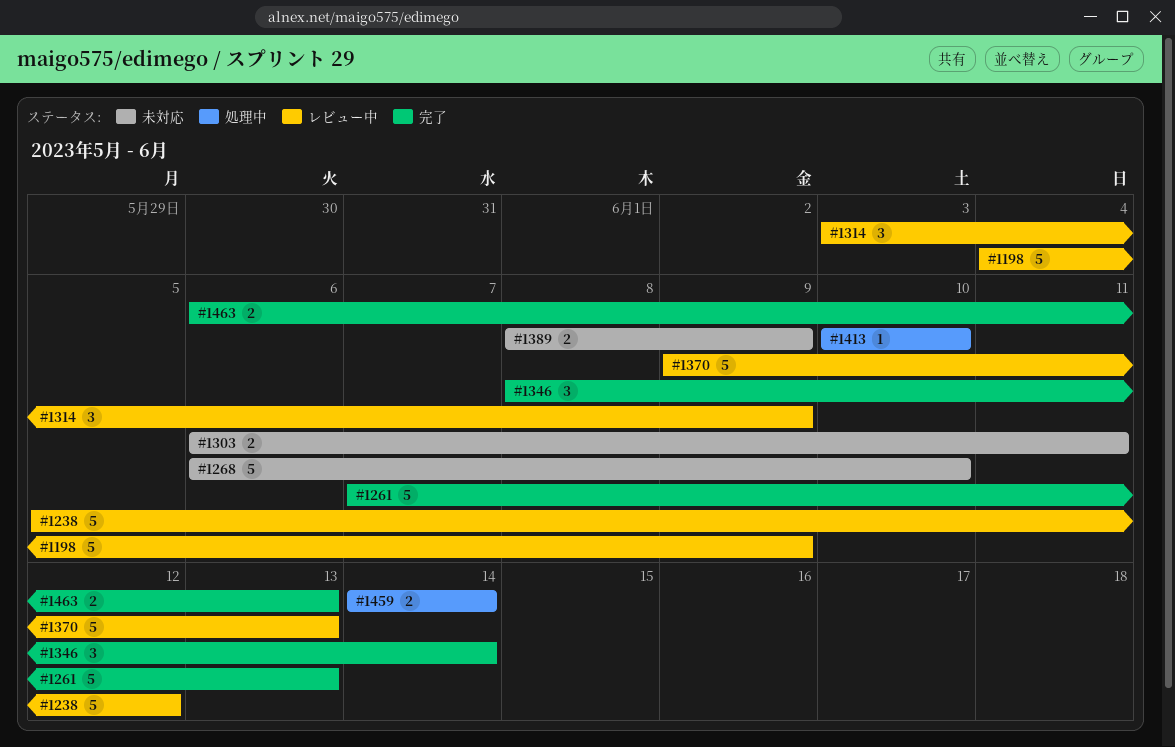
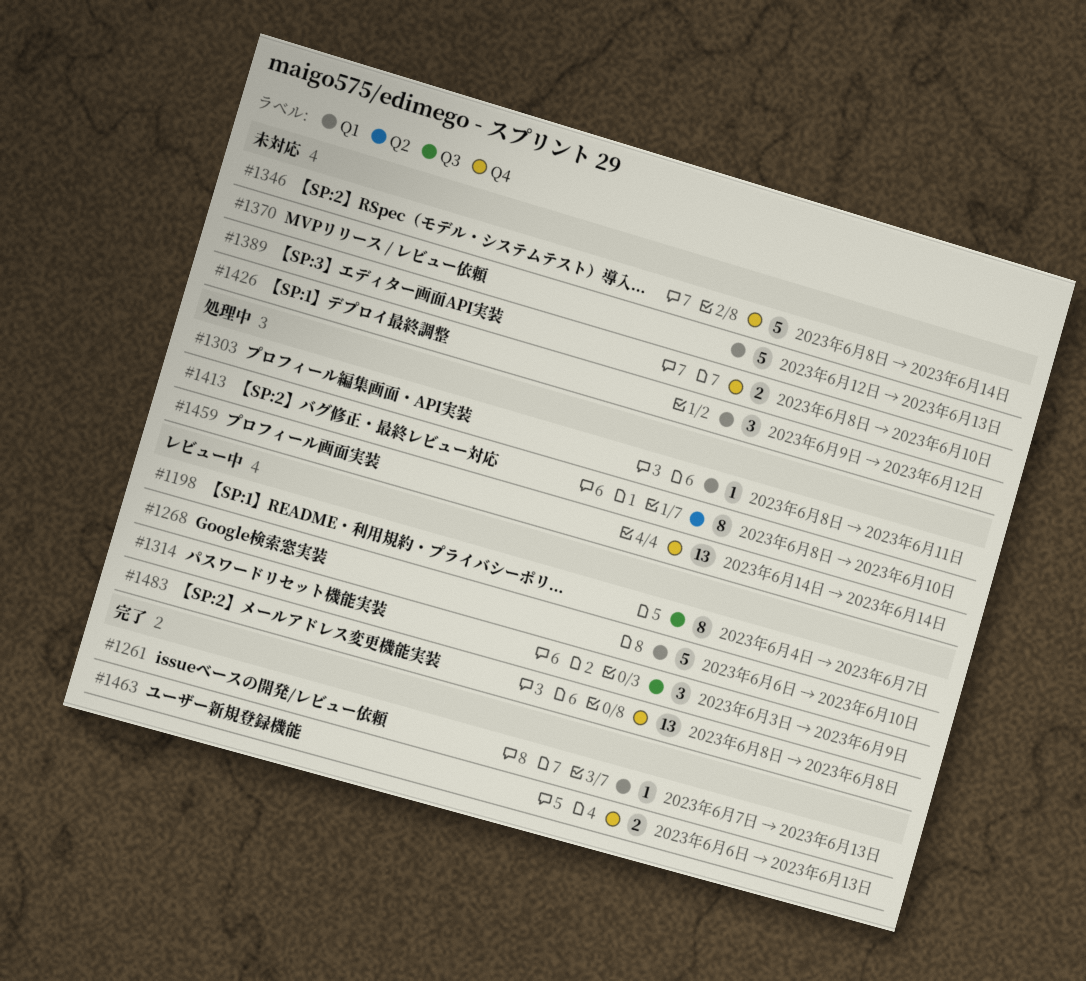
#1198, estimate: 5 -> 8
#1198, due: Jun 9 -> Jun 7
#1238: present -> none
#1261, estimate: 5 -> 1
#1268, status: 未対応 -> レビュー中
#1303, status: 未対応 -> 処理中
#1303, estimate: 2 -> 1
#1303, start: Jun 6 -> Jun 8
#1346, status: 完了 -> 未対応
#1346, estimate: 3 -> 5
#1370, status: レビュー中 -> 未対応
#1370, start: Jun 9 -> Jun 12
#1389, due: Jun 9 -> Jun 10
#1413, estimate: 1 -> 8
#1413, start: Jun 10 -> Jun 8
#1426: none -> present
#1459, estimate: 2 -> 13
#1483: none -> present

